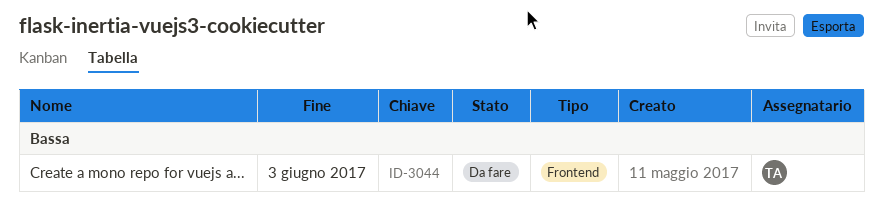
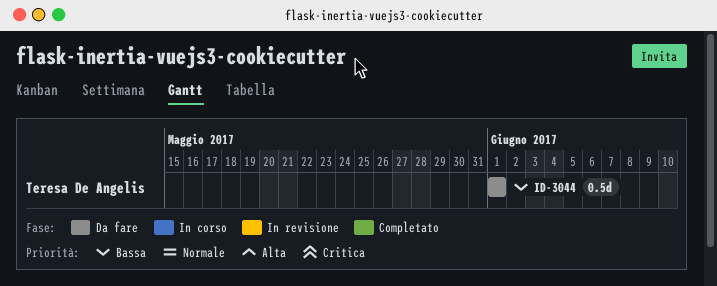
ID-3044, due: Jun 3 -> Jun 1

